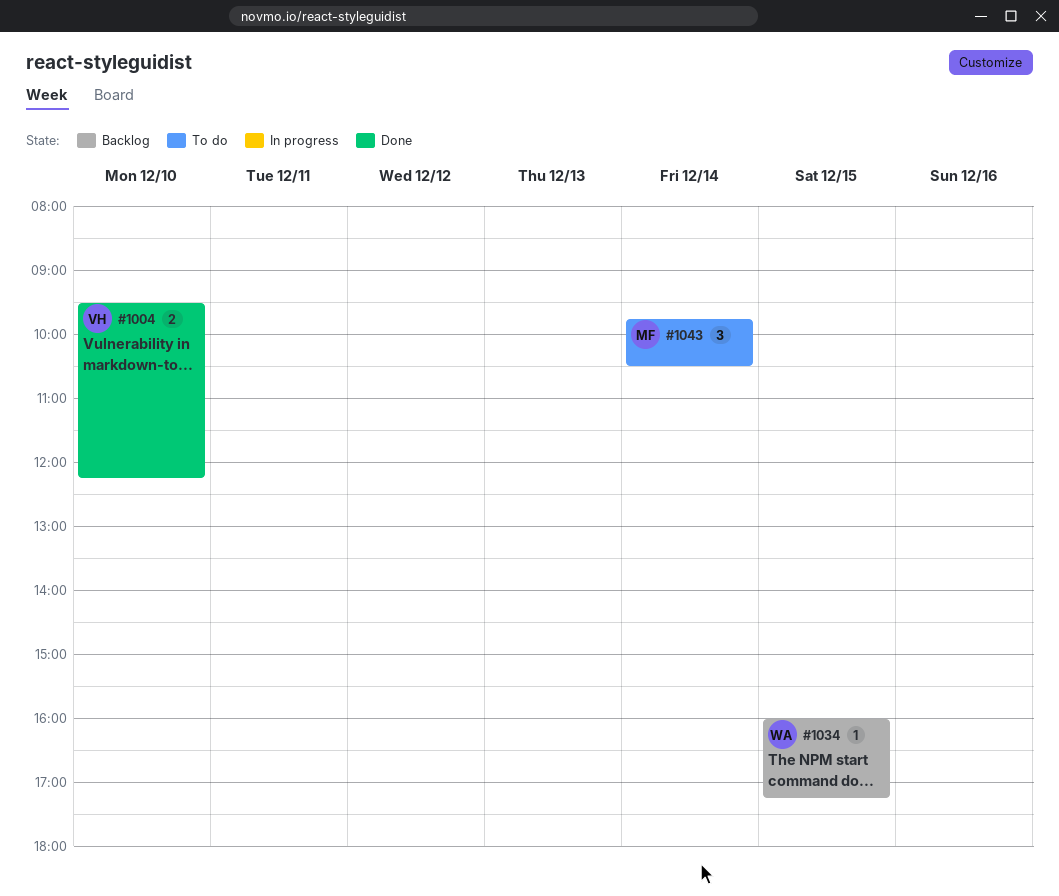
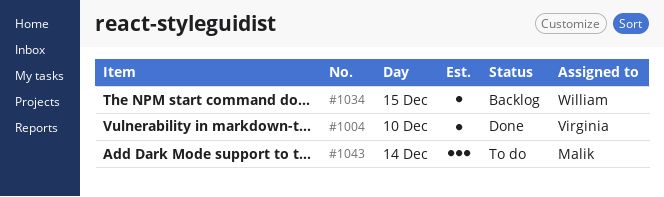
#1004, estimate: 2 -> 1

